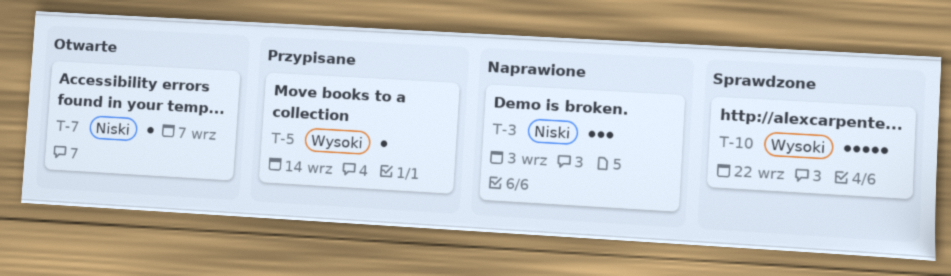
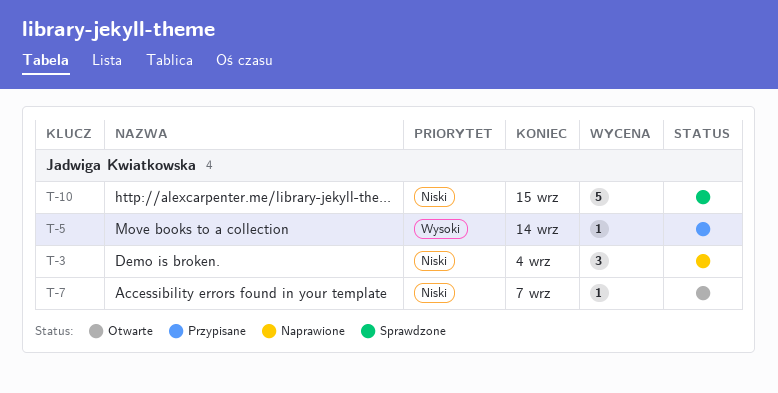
T-3, due: Sep 3 -> Sep 4
T-10, priority: Wysoki -> Niski
T-10, due: Sep 22 -> Sep 15

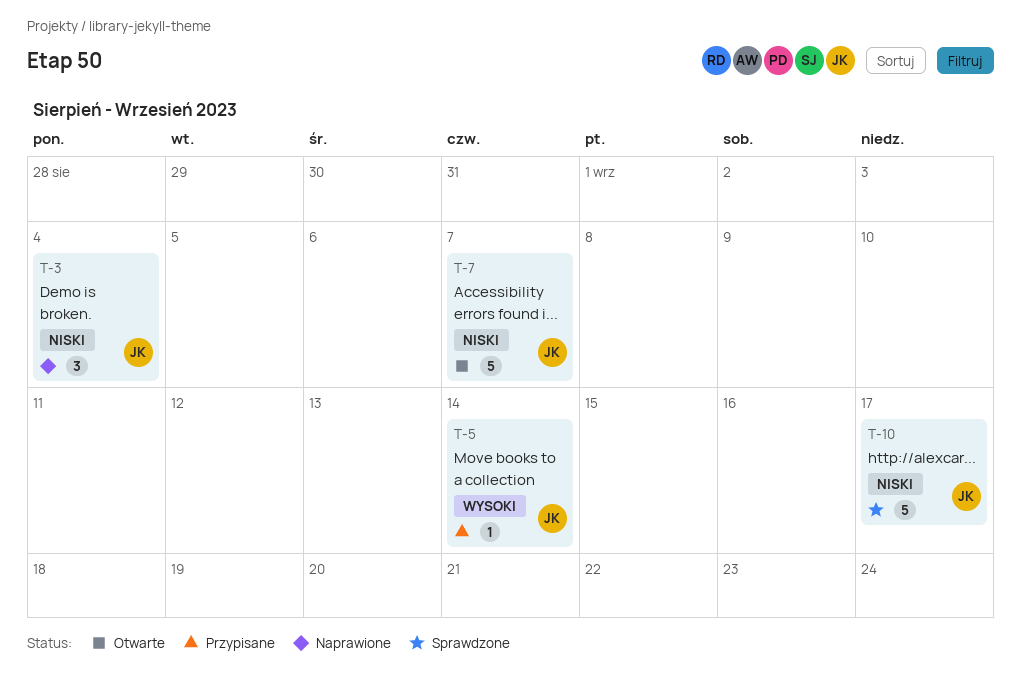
T-7, estimate: 1 -> 5
T-10, due: Sep 15 -> Sep 17

